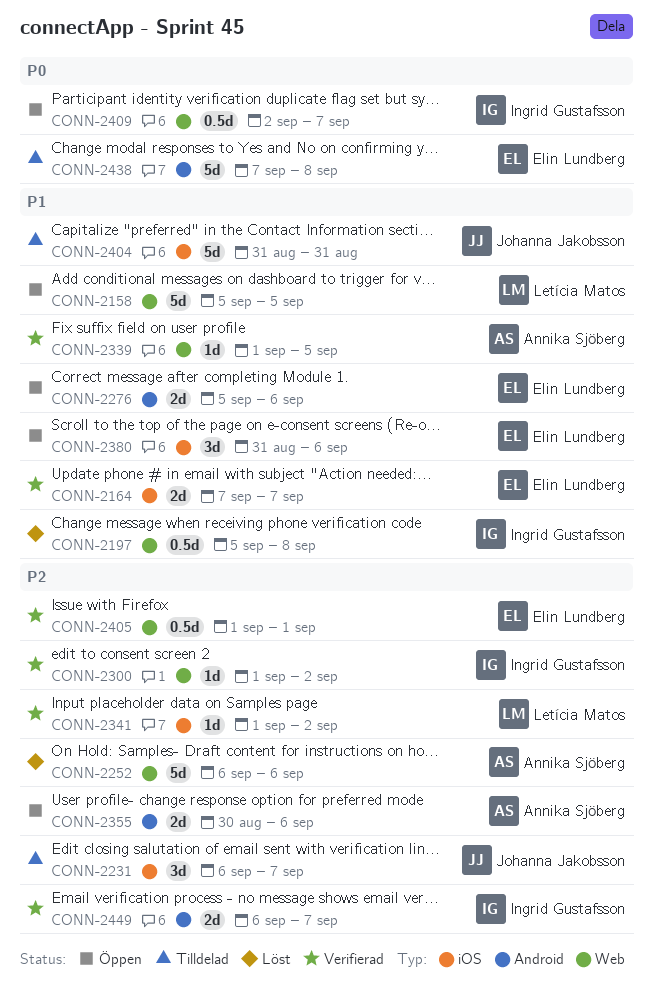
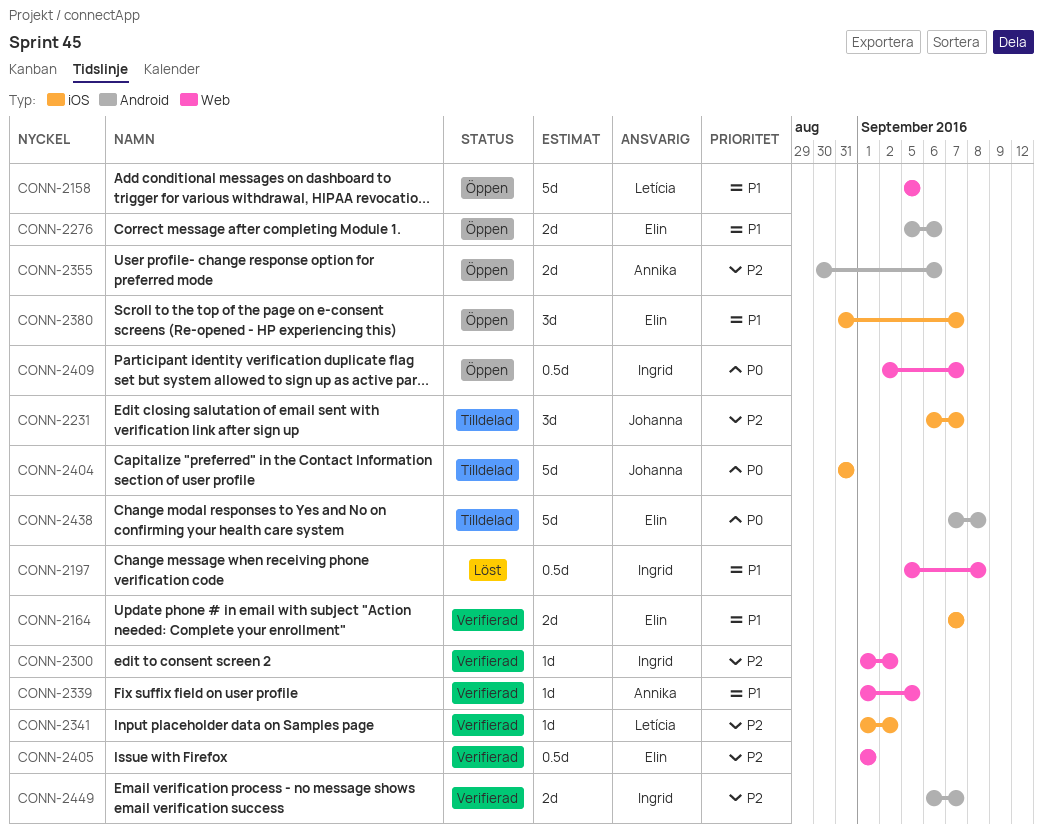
CONN-2252: present -> none
CONN-2380, due: Sep 6 -> Sep 7
CONN-2404, priority: P1 -> P0

